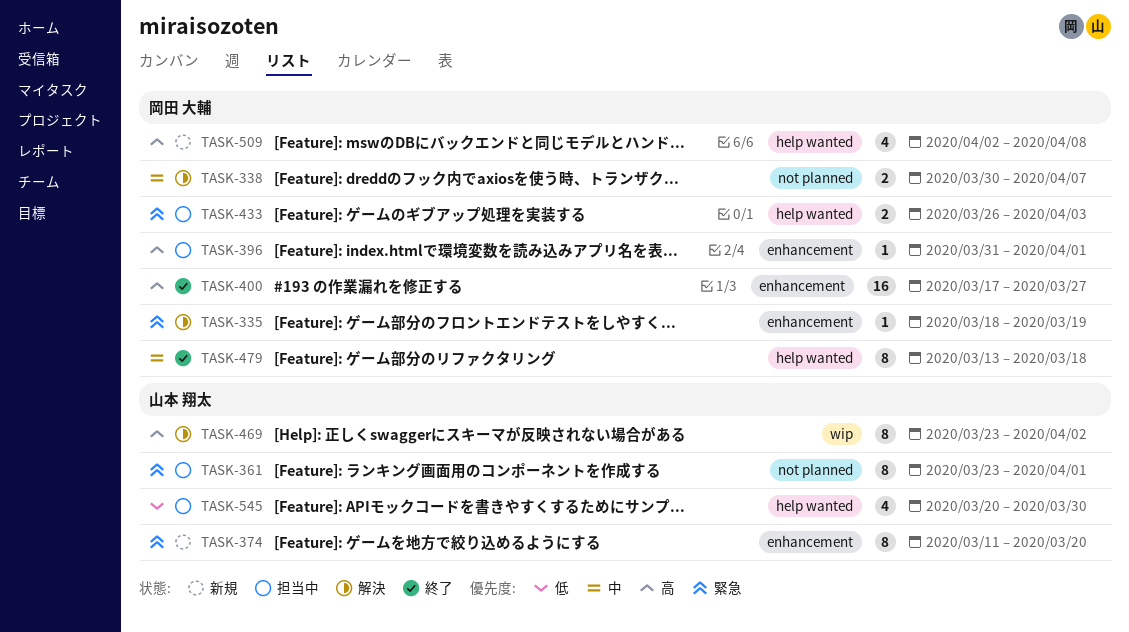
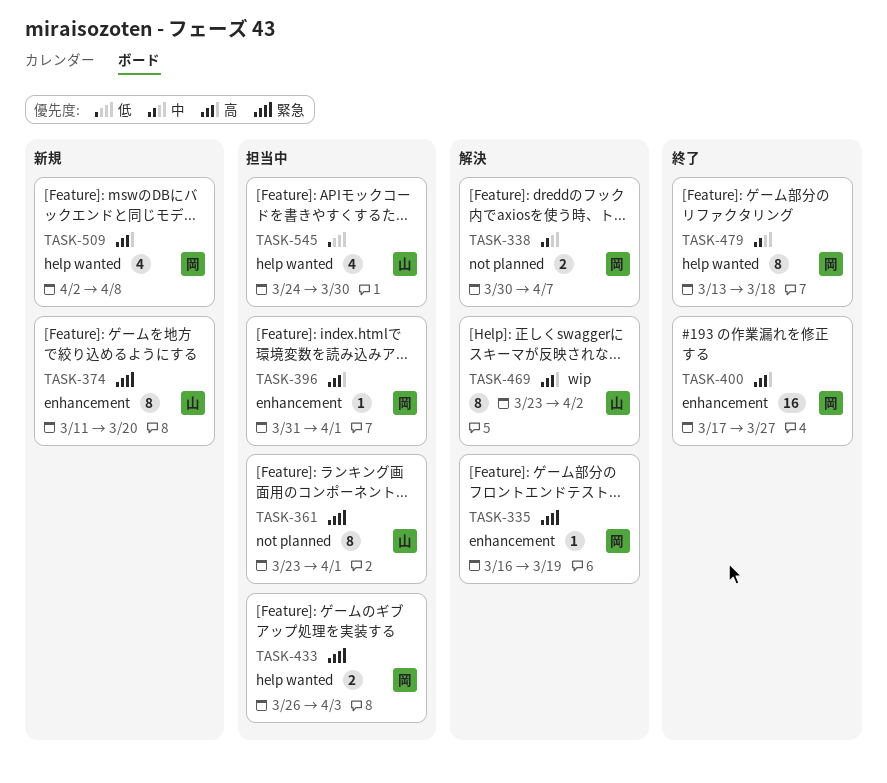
TASK-335, start: Mar 18 -> Mar 16
TASK-545, start: Mar 20 -> Mar 24

